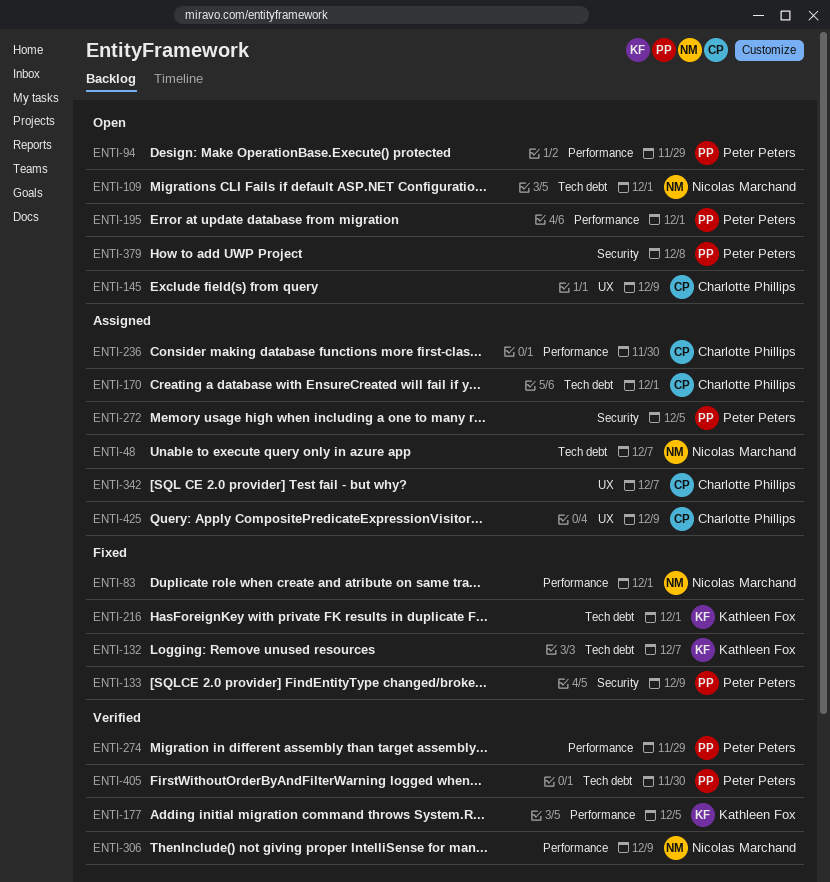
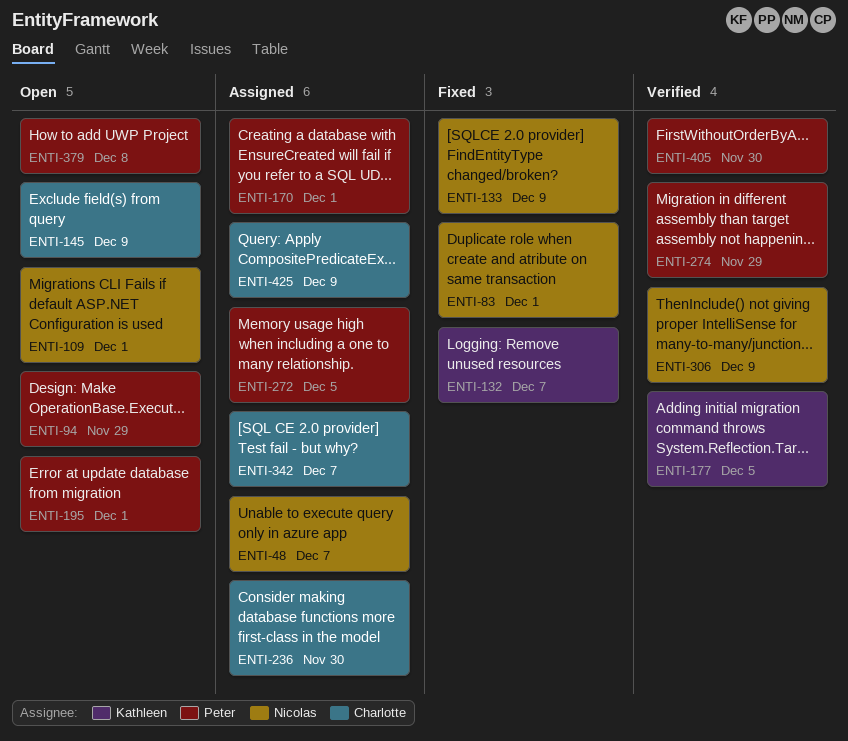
ENTI-133, owner: Peter Peters -> Nicolas Marchand
ENTI-170, owner: Charlotte Phillips -> Peter Peters
ENTI-216: present -> none

